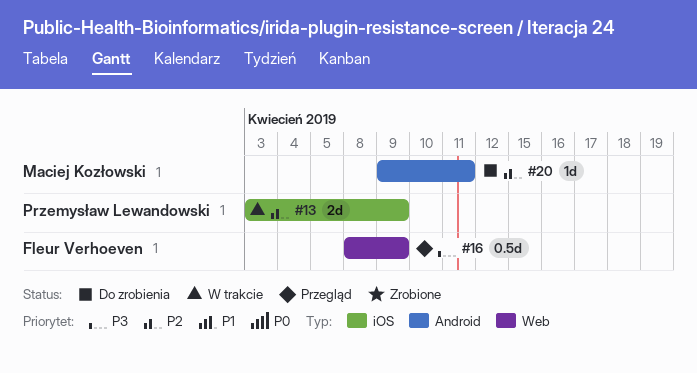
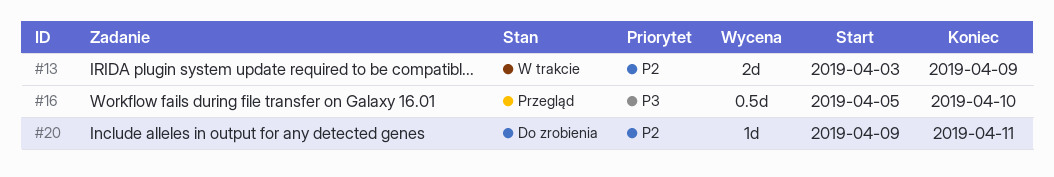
#16, start: Apr 8 -> Apr 5
#16, due: Apr 9 -> Apr 10

